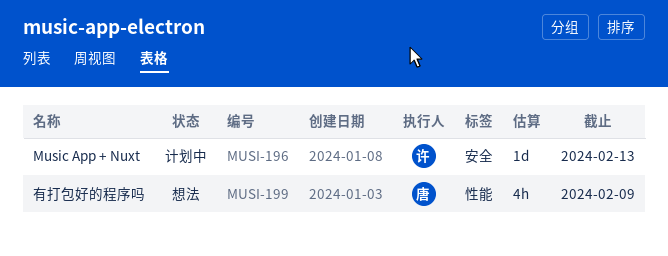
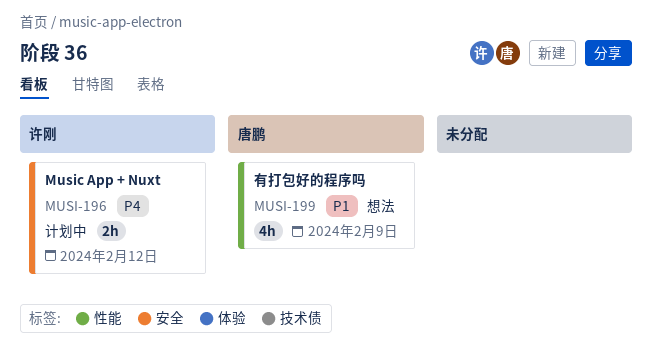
MUSI-196, estimate: 1d -> 2h
MUSI-196, due: Feb 13 -> Feb 12

